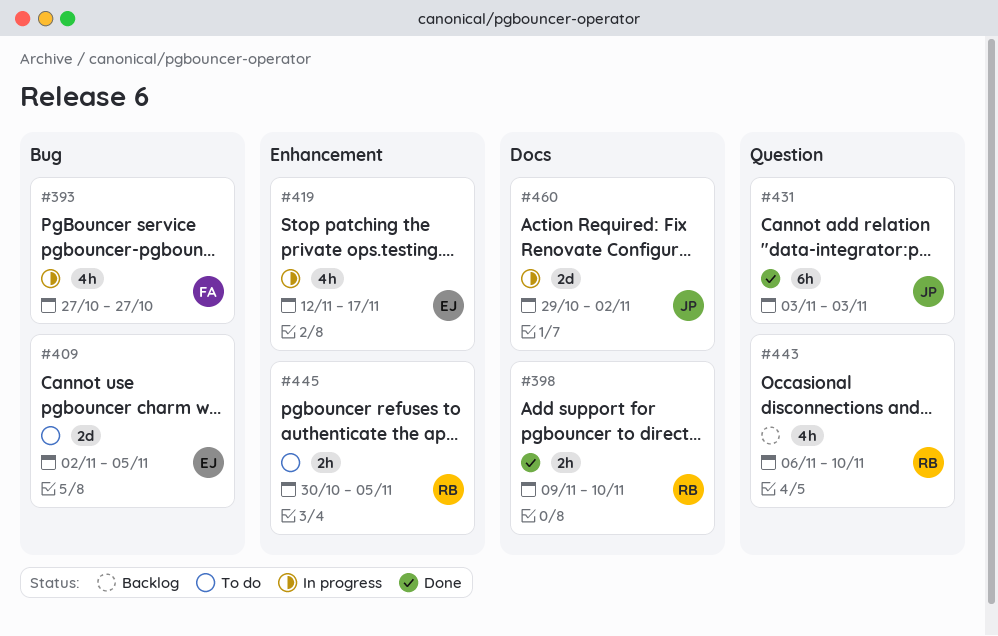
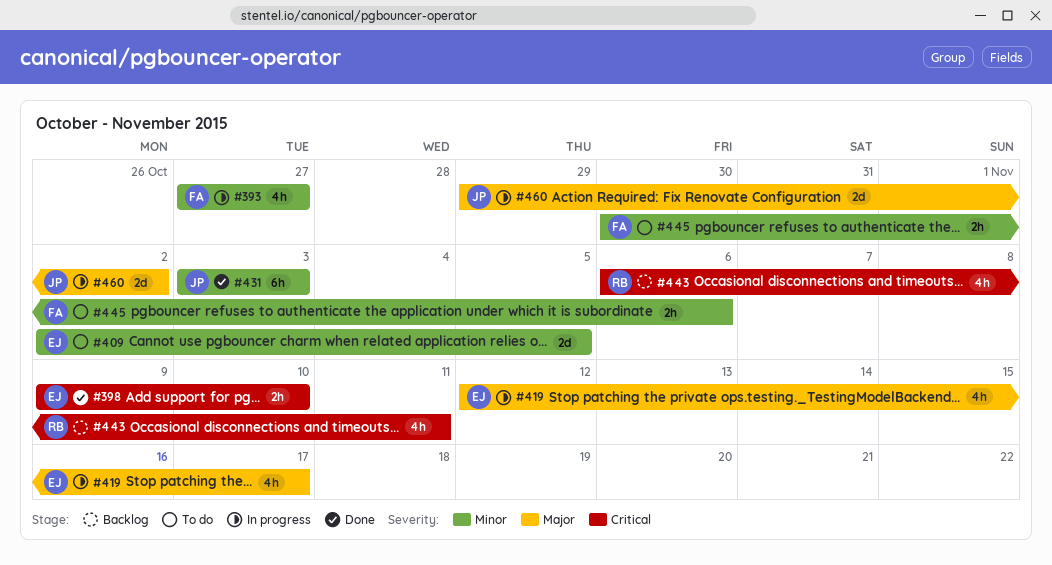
#398, owner: RB -> EJ
#443, due: Nov 10 -> Nov 11
#445, owner: RB -> FA
#445, due: Nov 5 -> Nov 6

